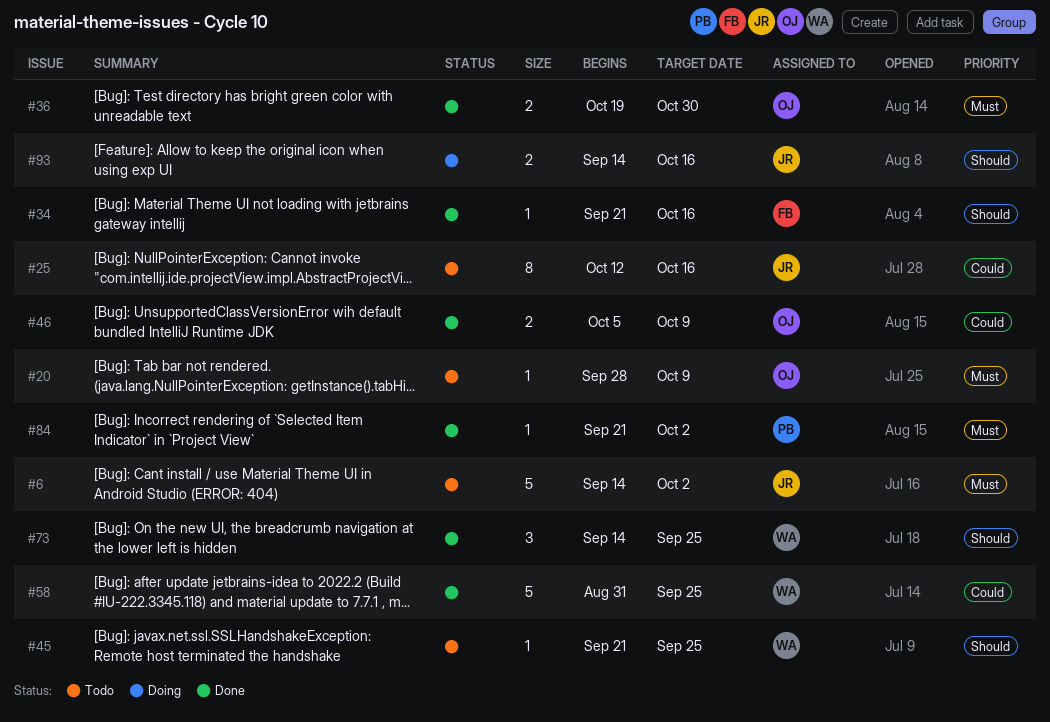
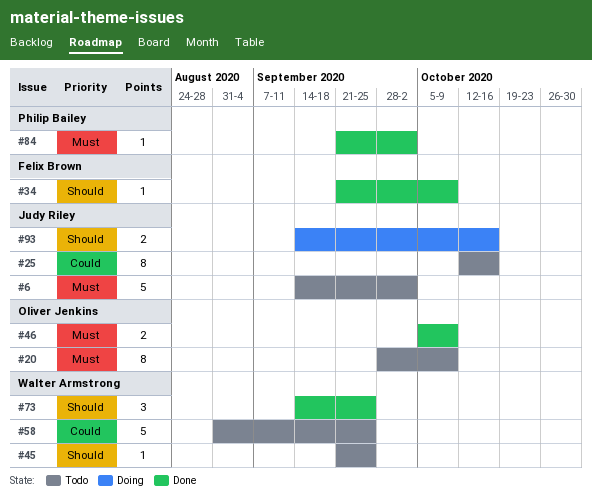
#20, estimate: 1 -> 8
#34, due: Oct 16 -> Oct 9
#36: present -> none
#46, priority: Could -> Must
#58, status: Done -> Todo

